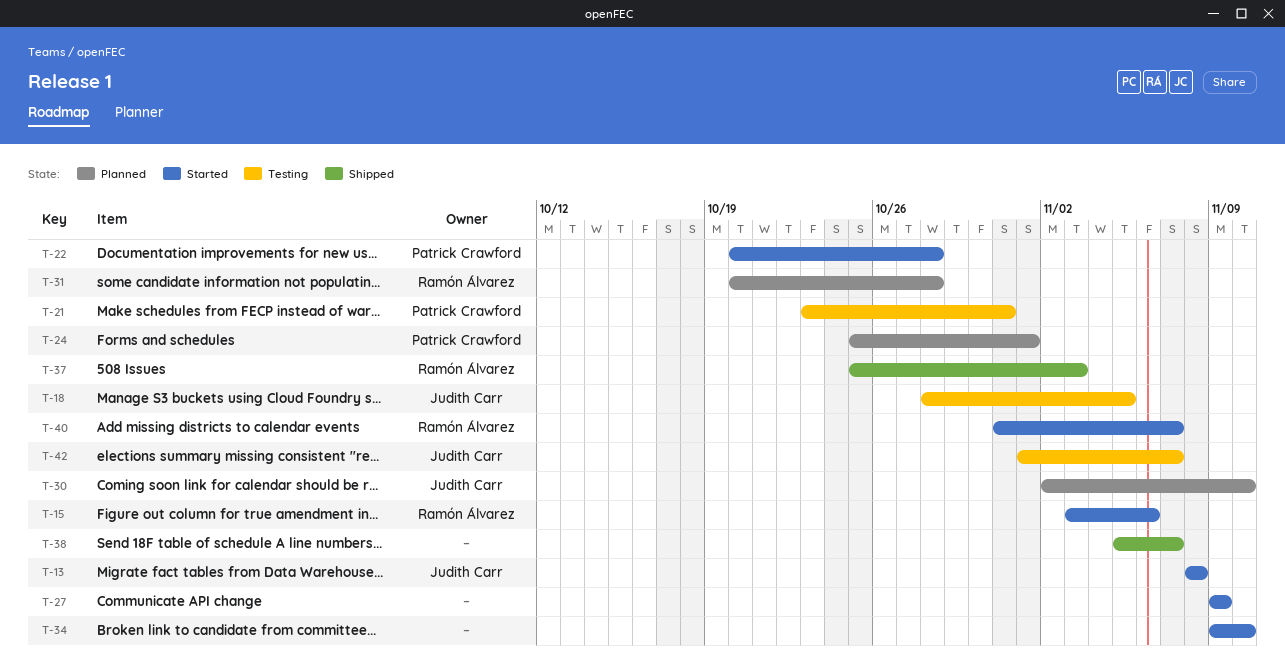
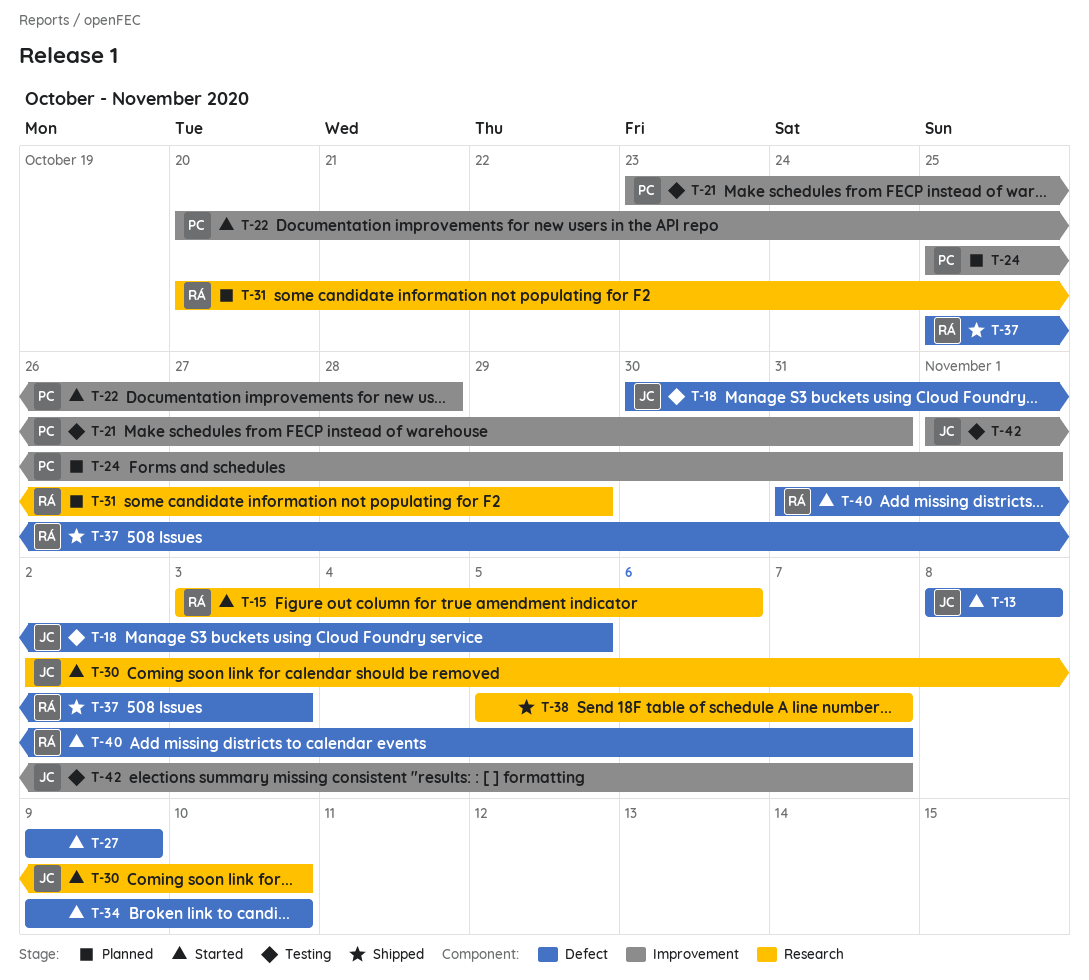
T-18, start: Oct 28 -> Oct 30
T-30, status: Planned -> Started
T-31, due: Oct 28 -> Oct 29

